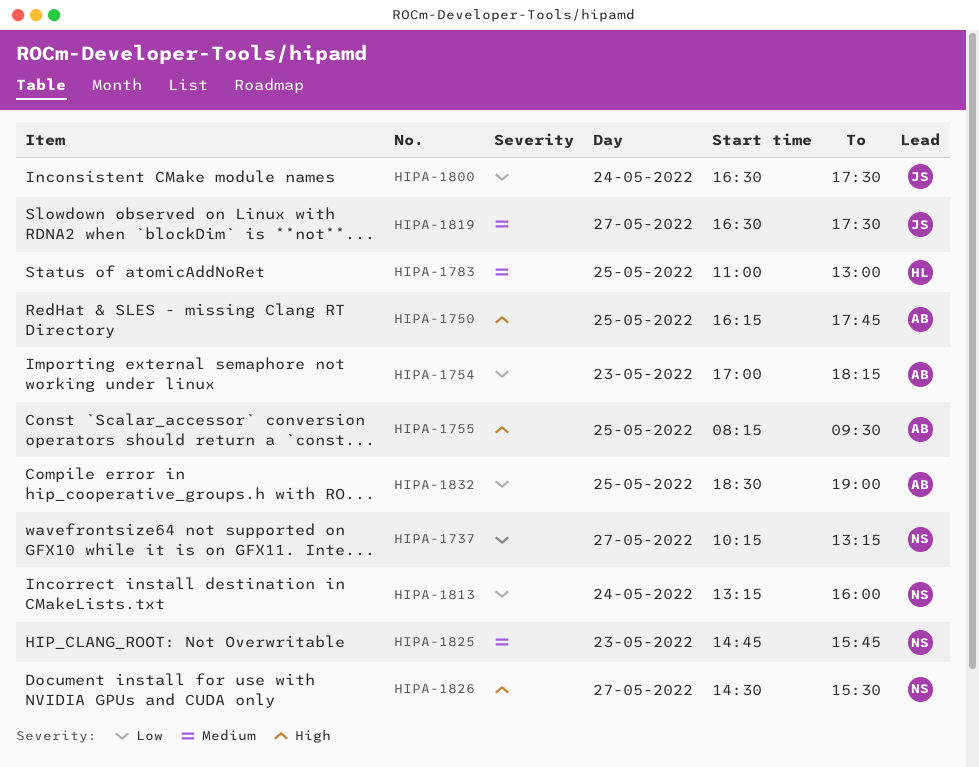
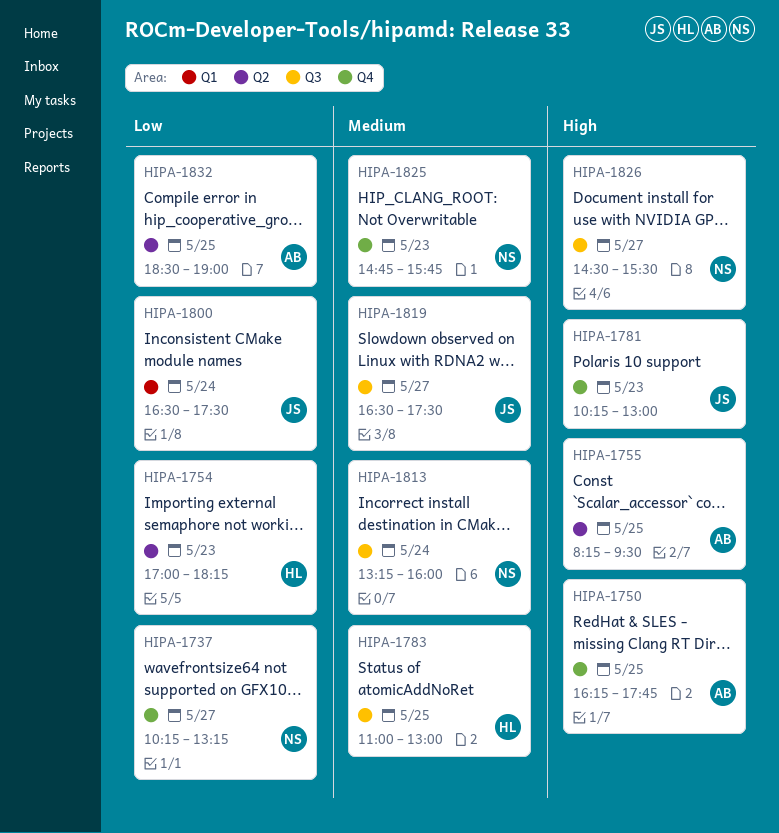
HIPA-1754, owner: AB -> HL
HIPA-1781: none -> present
HIPA-1813, priority: Low -> Medium

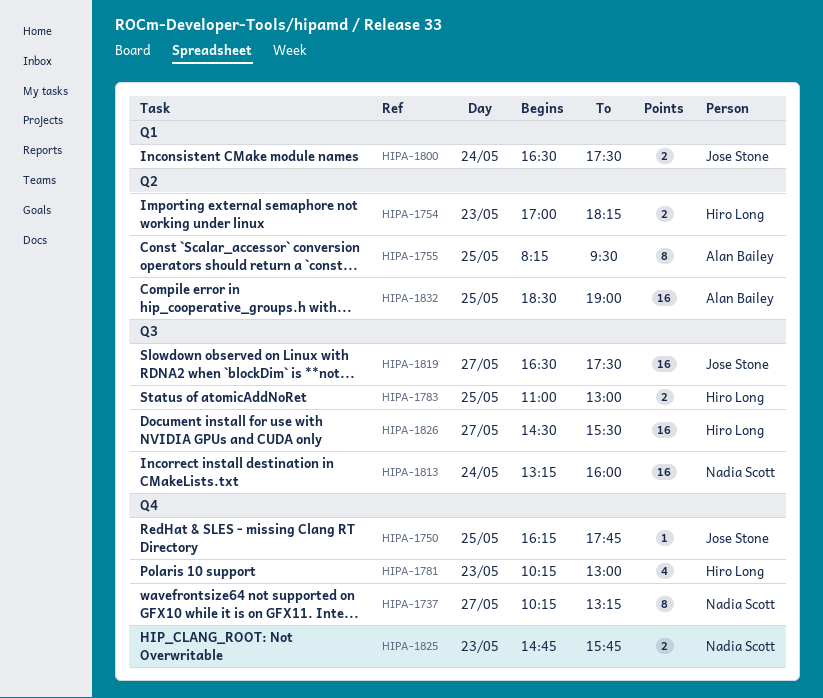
HIPA-1750, owner: Alan Bailey -> Jose Stone
HIPA-1781, owner: Jose Stone -> Hiro Long
HIPA-1826, owner: Nadia Scott -> Hiro Long

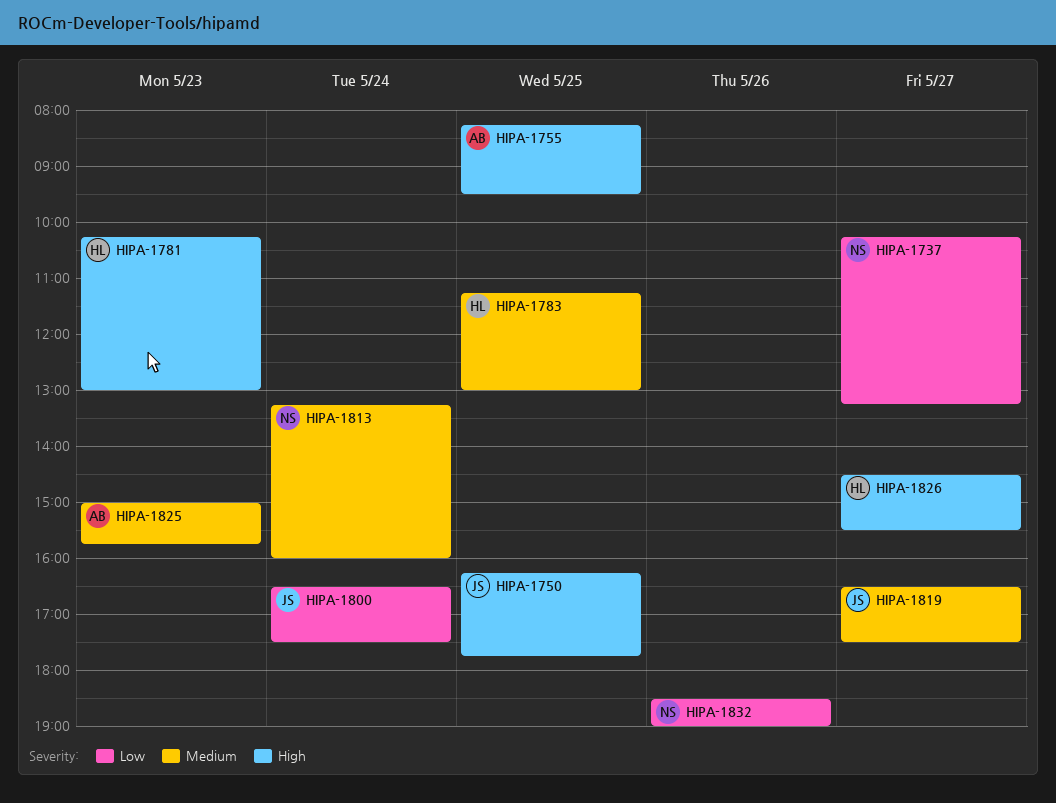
HIPA-1754: present -> none
HIPA-1783, begins: 11:00 -> 11:15
HIPA-1825, owner: Nadia Scott -> Alan Bailey
HIPA-1825, begins: 14:45 -> 15:00
HIPA-1832, owner: Alan Bailey -> Nadia Scott
HIPA-1832, day: May 25 -> May 26

